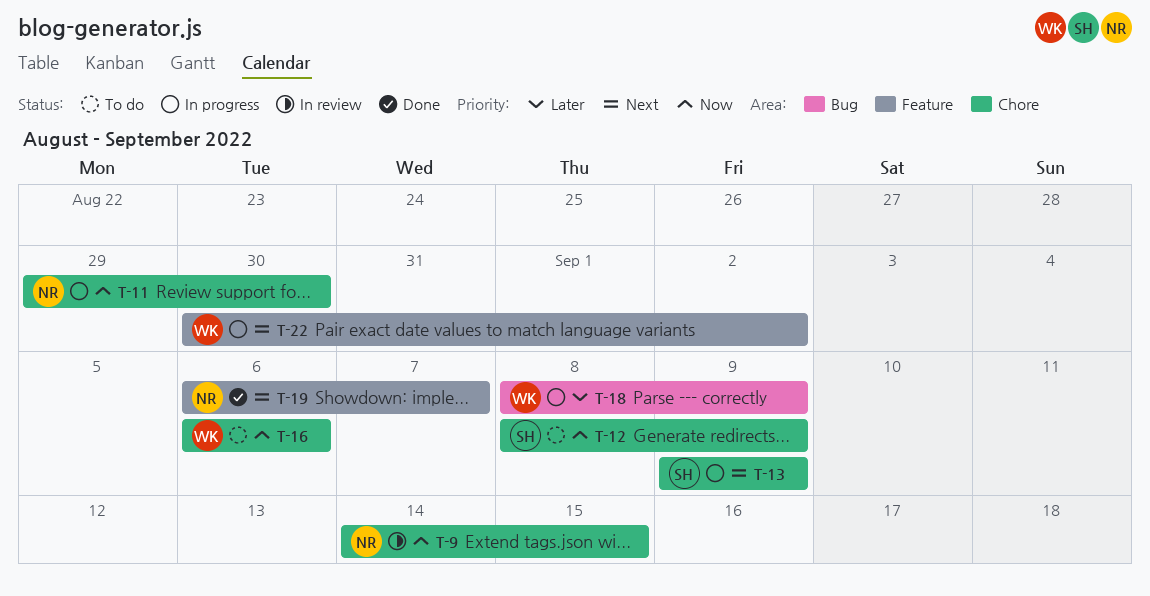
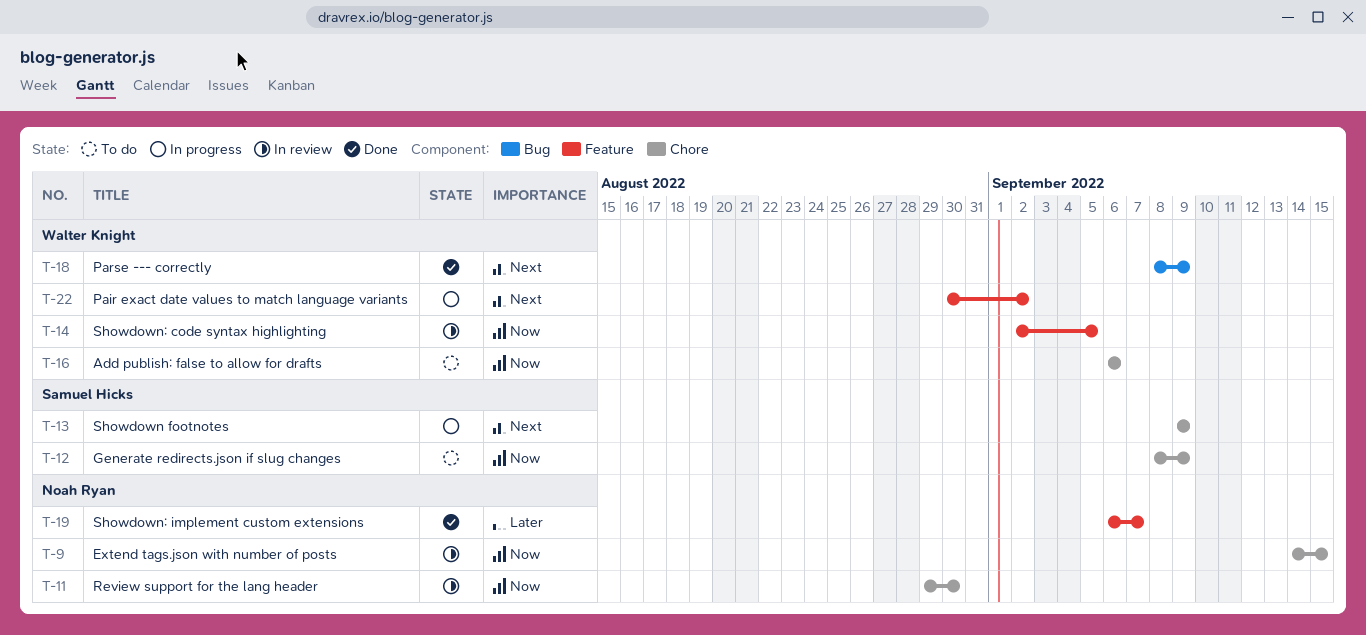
T-11, status: In progress -> In review
T-14: none -> present
T-18, status: In progress -> Done
T-18, priority: Later -> Next
T-19, priority: Next -> Later

